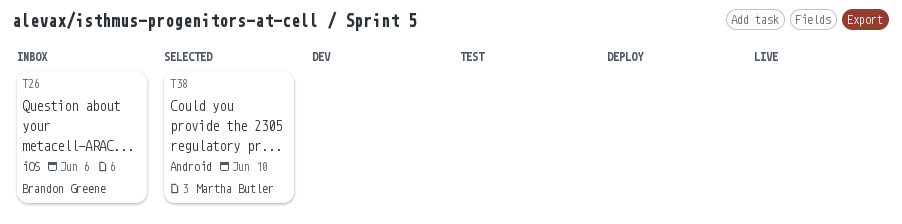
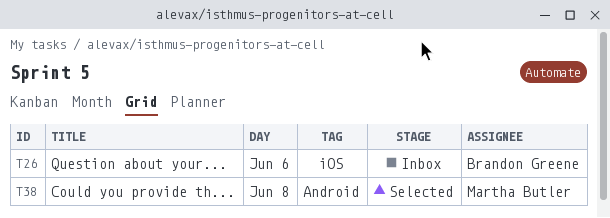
T38, day: Jun 10 -> Jun 8

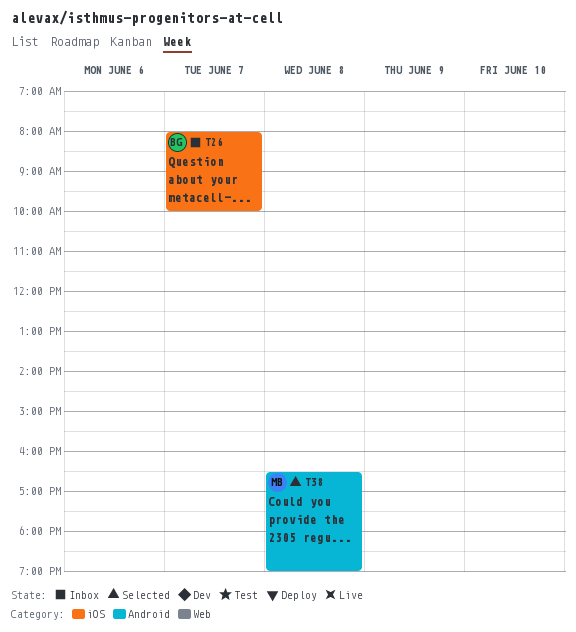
T26, day: Jun 6 -> Jun 7

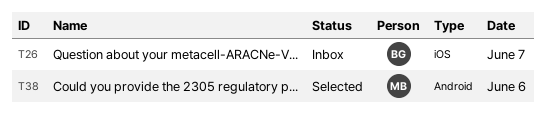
T38, day: Jun 8 -> Jun 6

